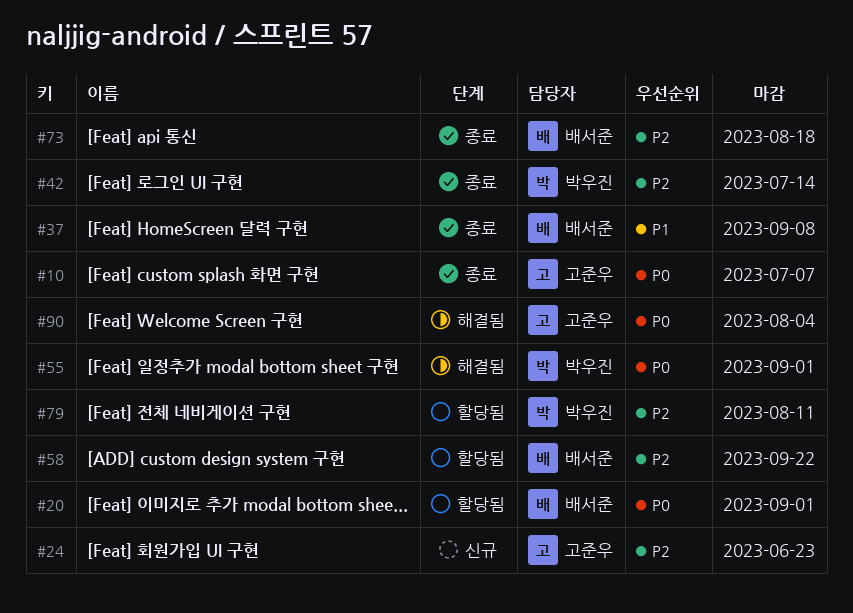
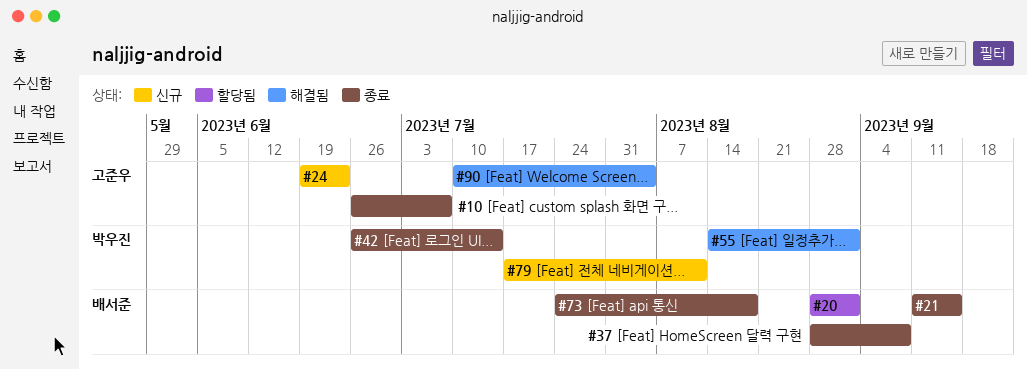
#21: none -> present
#58: present -> none
#79, status: 할당됨 -> 신규

